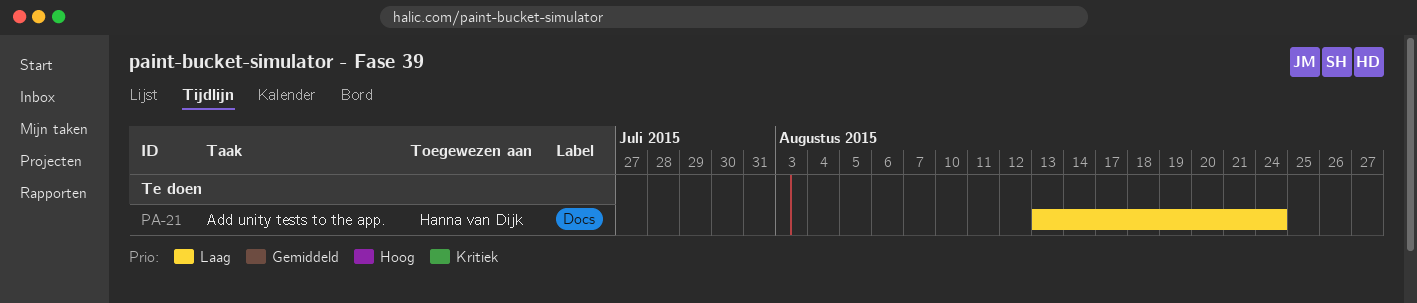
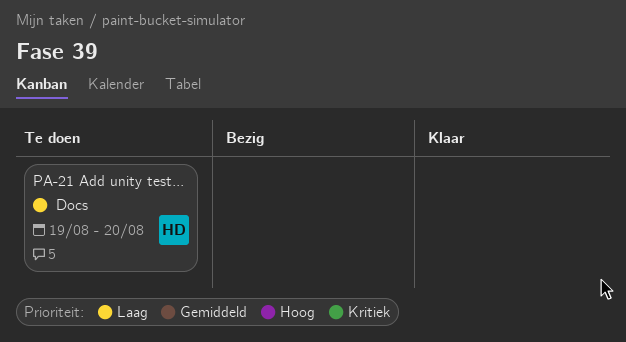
PA-21, start: Aug 13 -> Aug 19
PA-21, due: Aug 24 -> Aug 20

